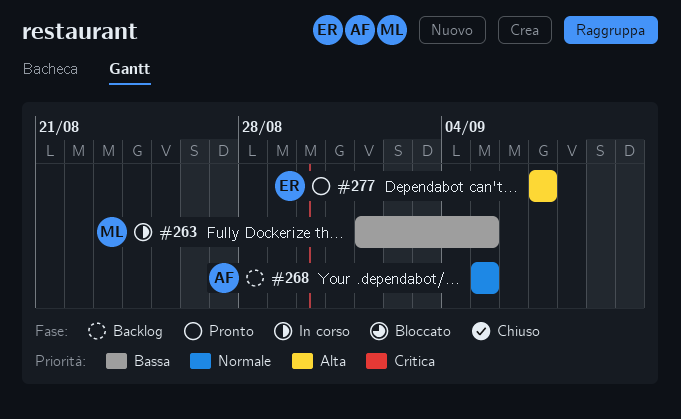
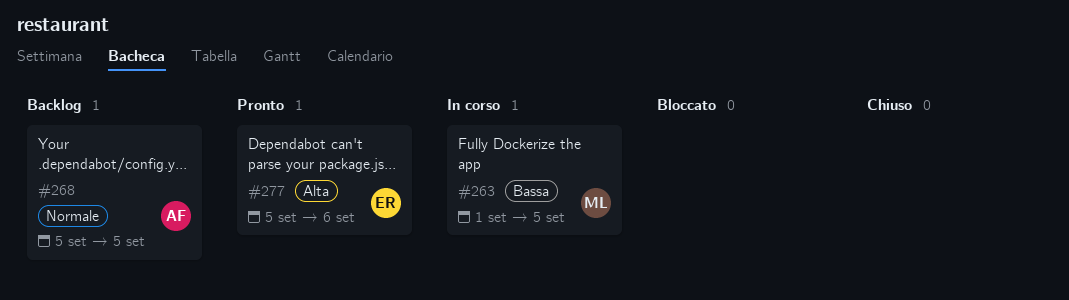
#277, start: Sep 7 -> Sep 5
#277, due: Sep 7 -> Sep 6

